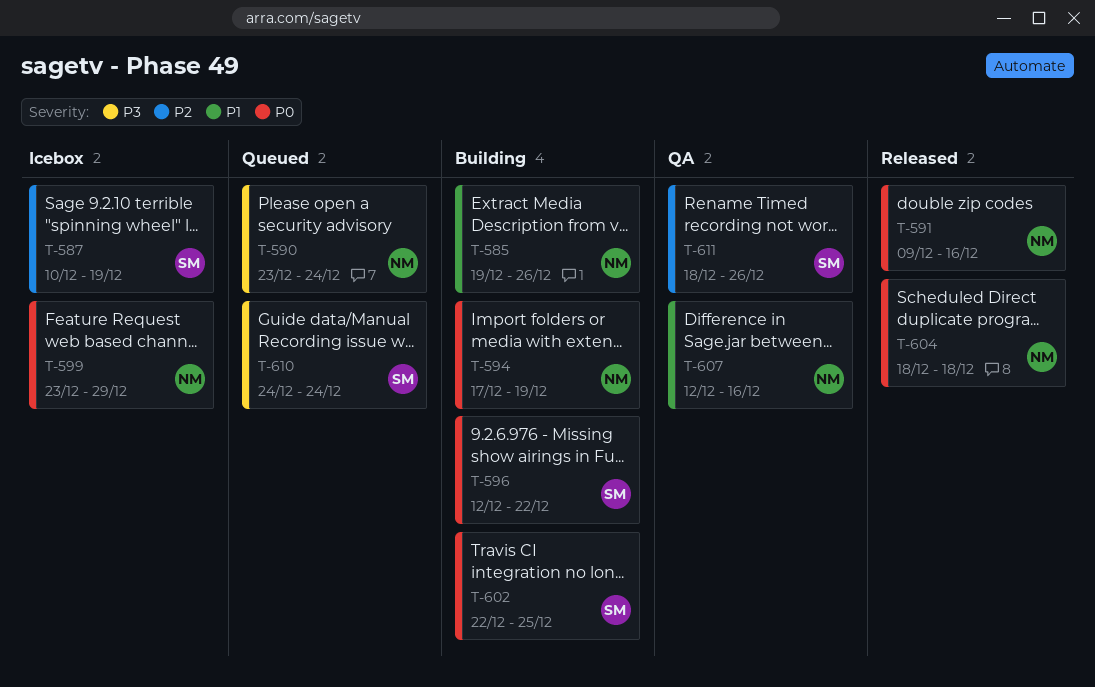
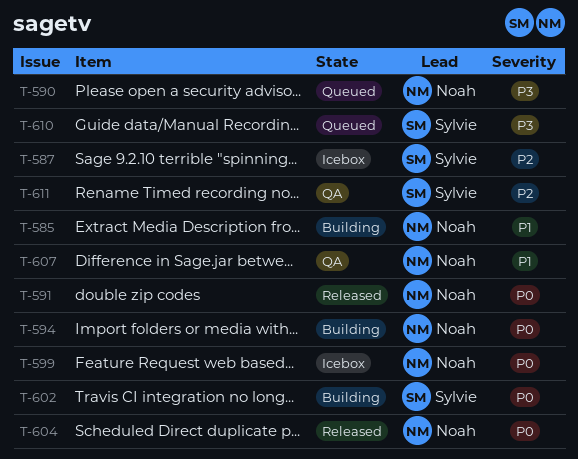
T-596: present -> none

